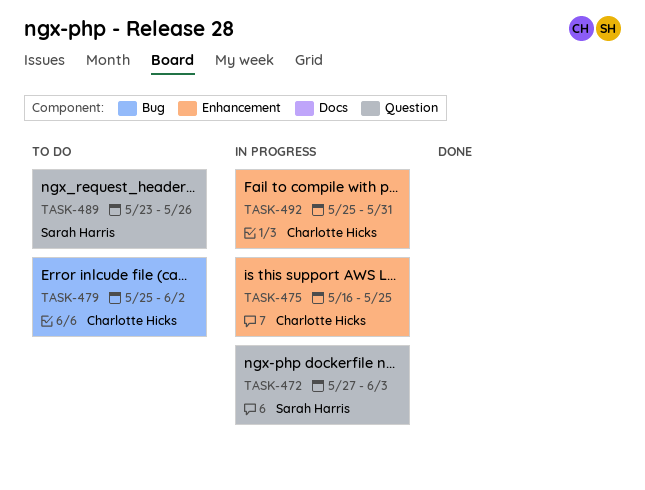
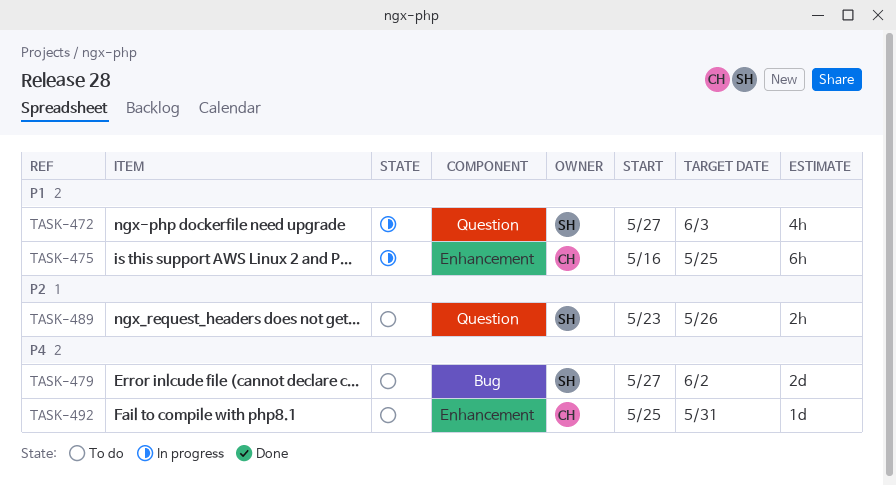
TASK-479, owner: Charlotte Hicks -> Sarah Harris
TASK-479, start: May 25 -> May 27
TASK-492, status: In progress -> To do

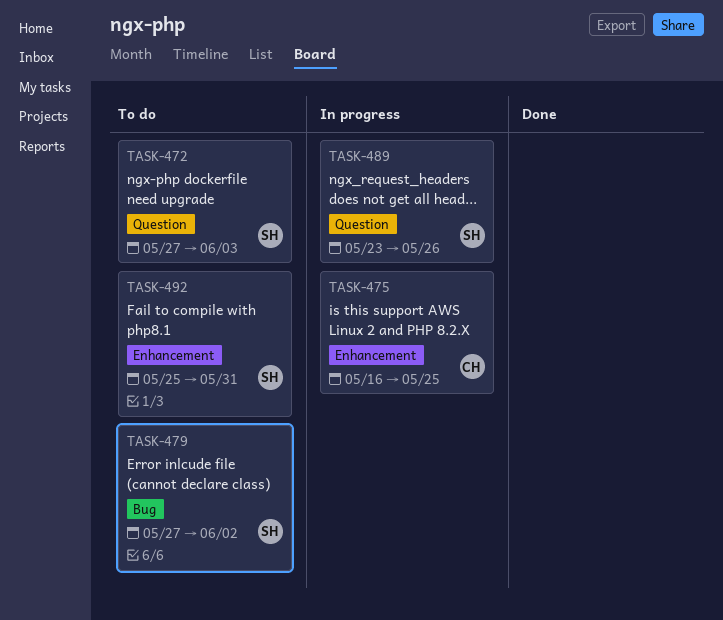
TASK-472, status: In progress -> To do
TASK-489, status: To do -> In progress
TASK-492, owner: CH -> SH

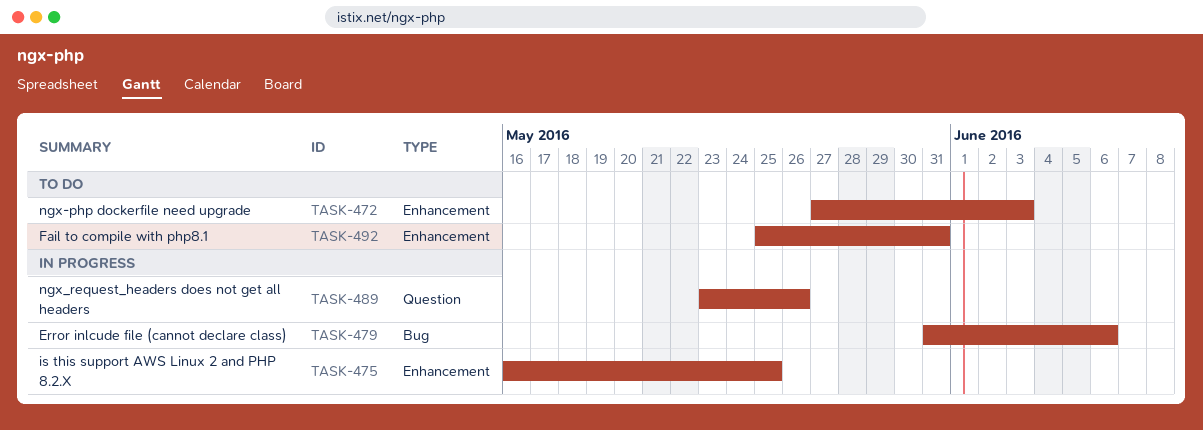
TASK-472, label: Question -> Enhancement
TASK-479, status: To do -> In progress
TASK-479, start: May 27 -> May 31
TASK-479, due: Jun 2 -> Jun 6

